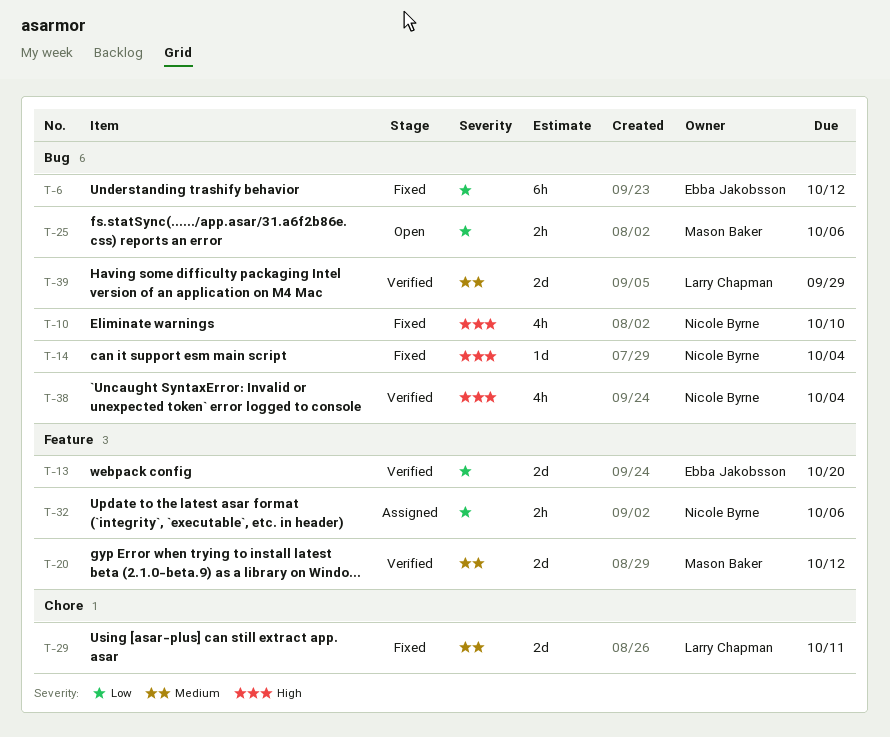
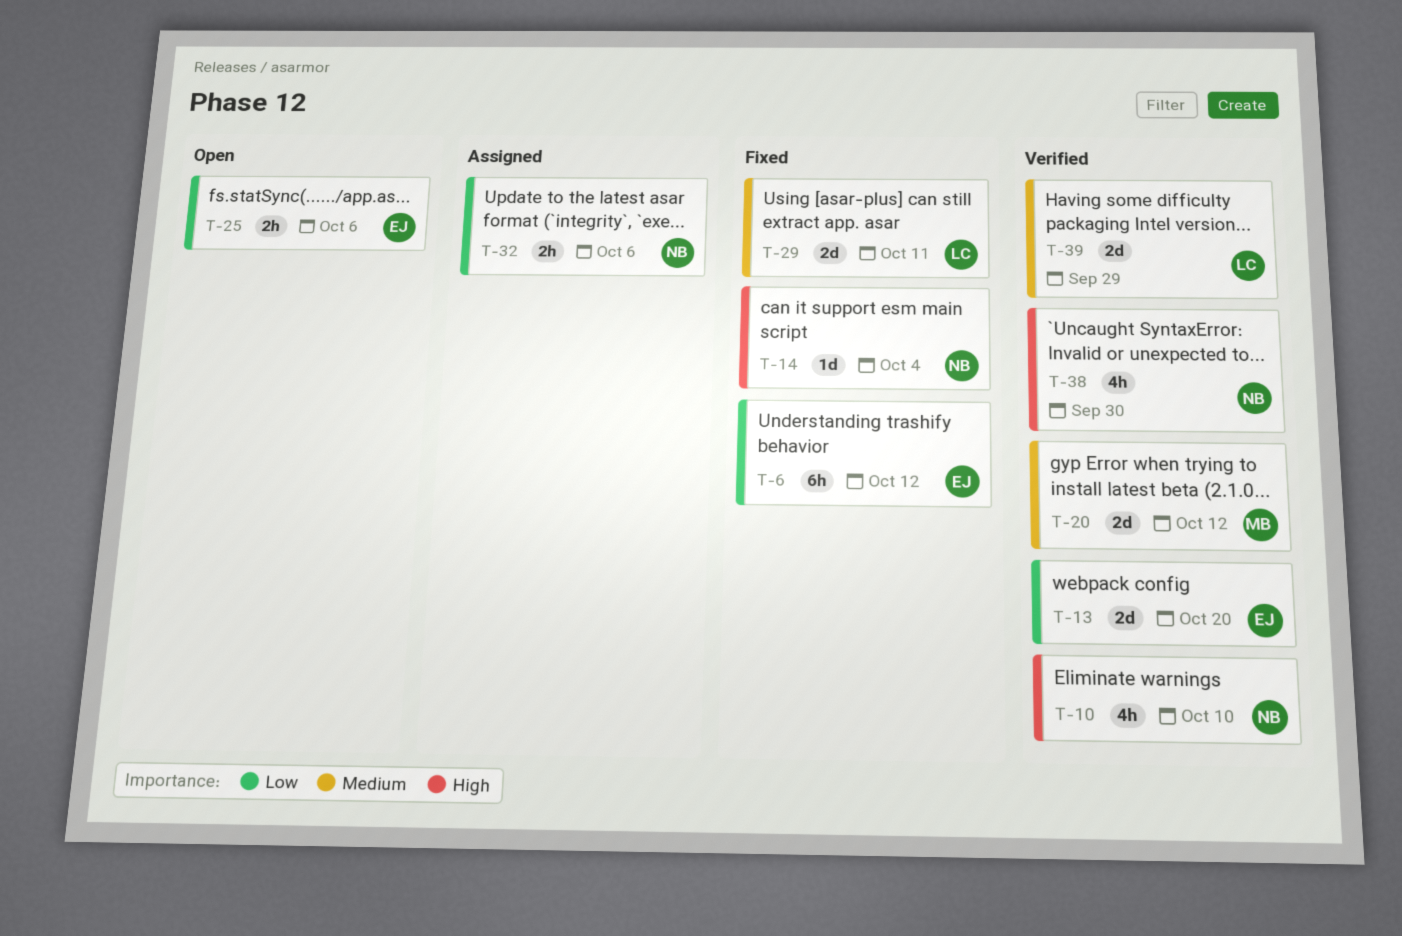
T-10, status: Fixed -> Verified
T-25, owner: Mason Baker -> Ebba Jakobsson
T-38, due: Oct 4 -> Sep 30

